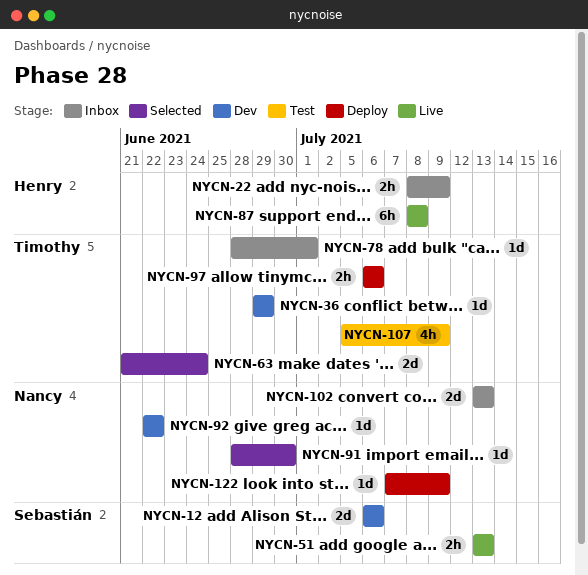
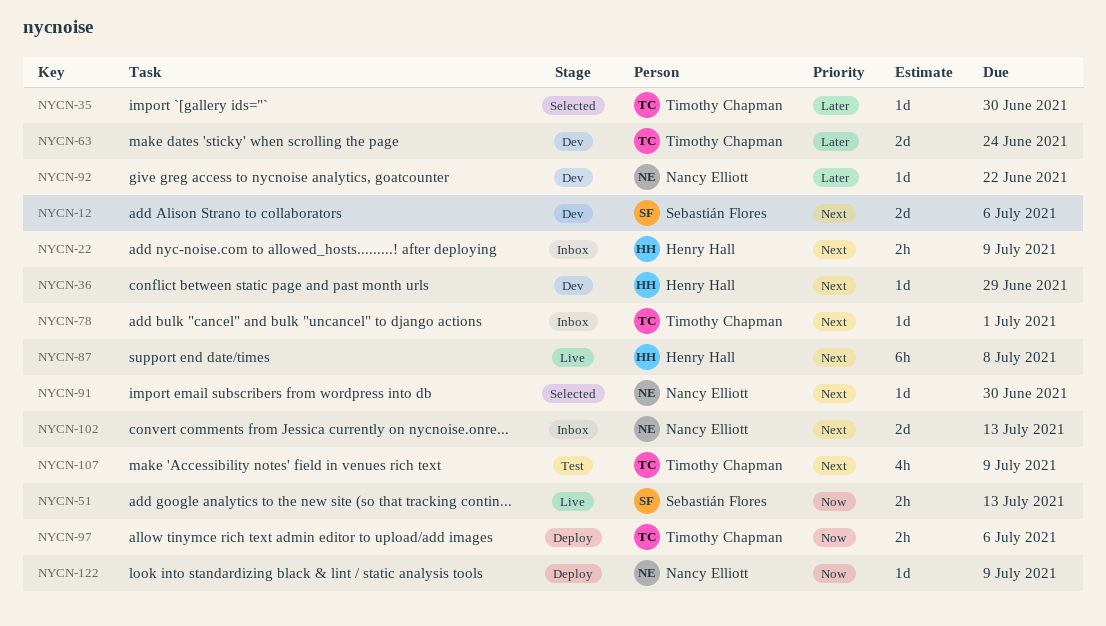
NYCN-35: none -> present
NYCN-36, owner: Timothy Chapman -> Henry Hall
NYCN-63, status: Selected -> Dev

